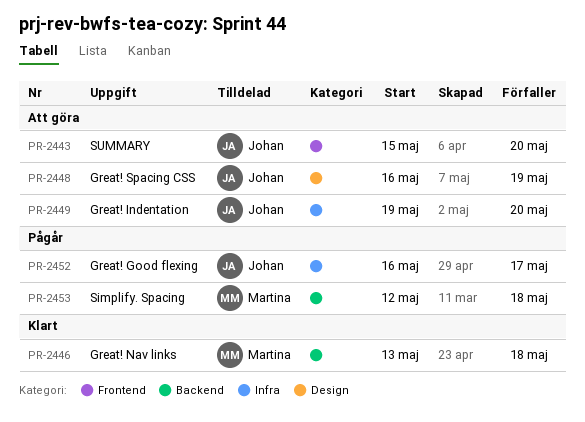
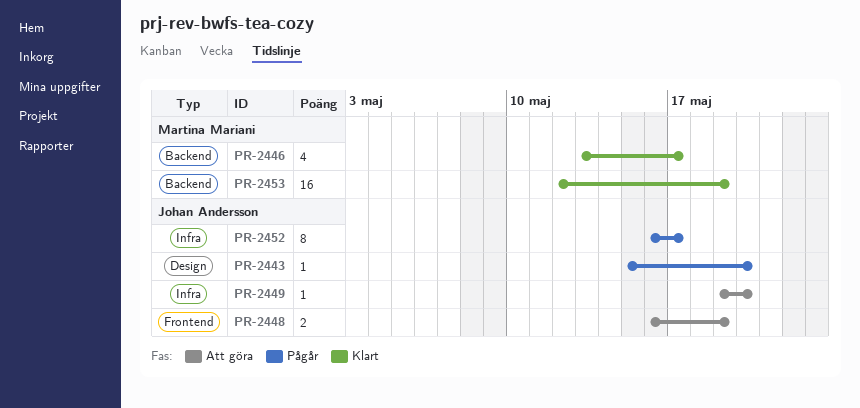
PR-2443, status: Att göra -> Pågår
PR-2443, label: Frontend -> Design
PR-2446, due: May 18 -> May 17
PR-2448, label: Design -> Frontend
PR-2453, status: Pågår -> Klart
PR-2453, due: May 18 -> May 19

